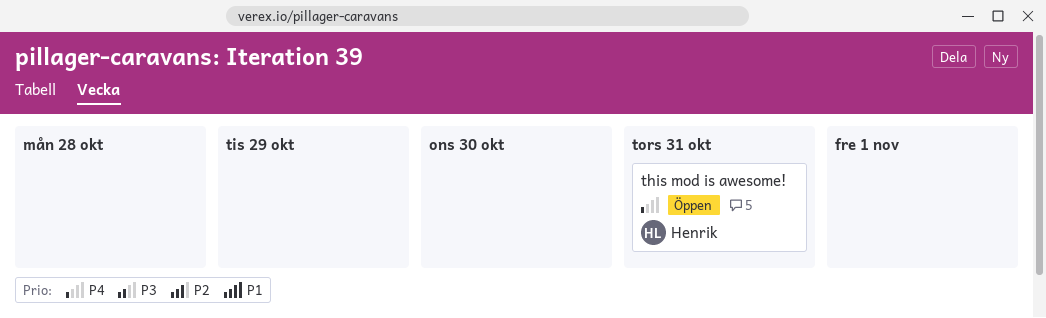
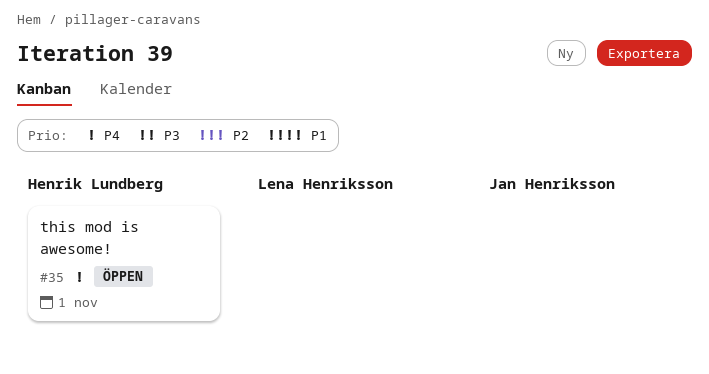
this mod is awesome!, due: Oct 31 -> Nov 1

